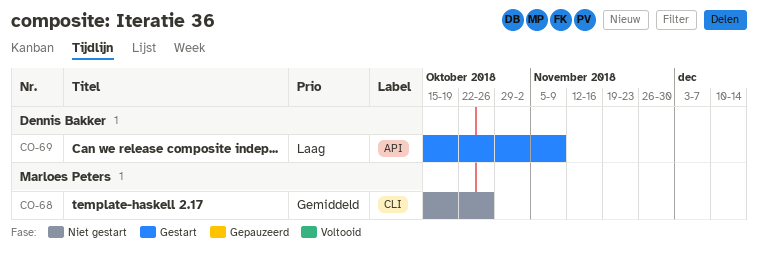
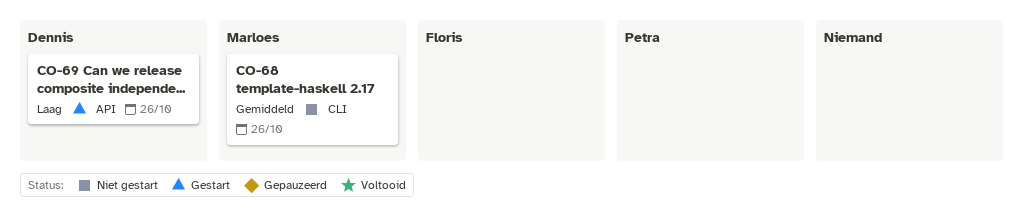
CO-69, due: Nov 9 -> Oct 26

